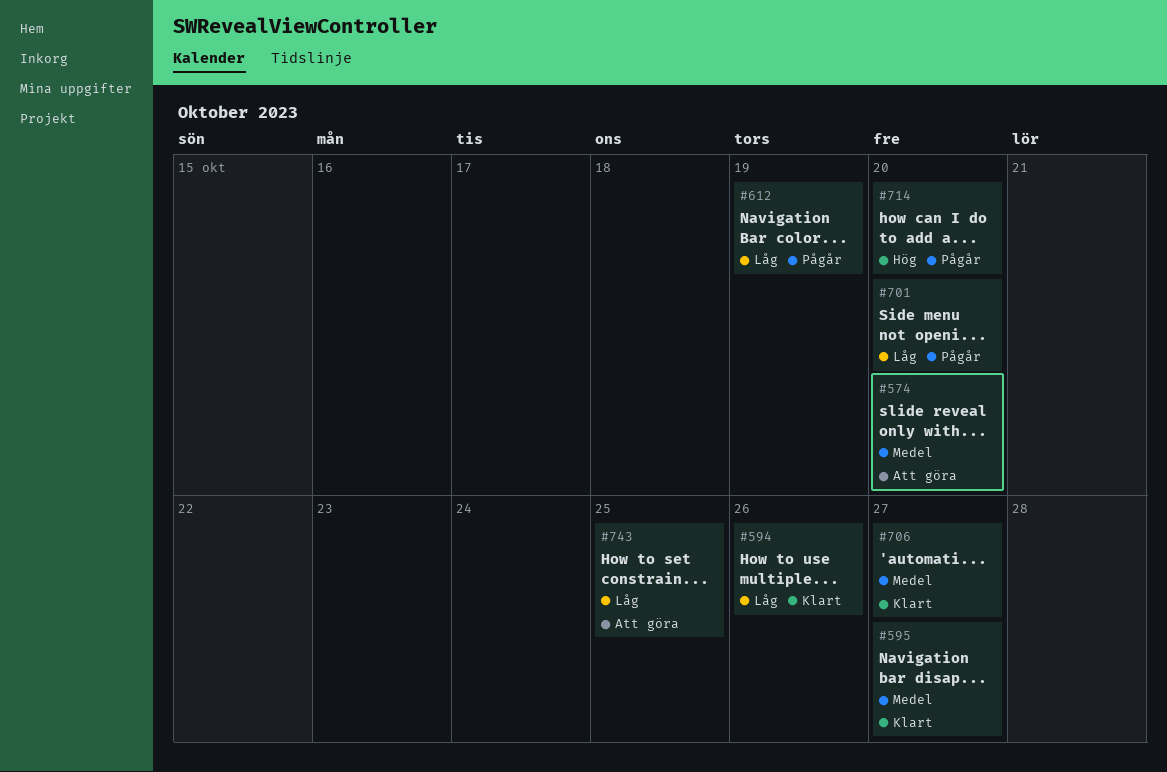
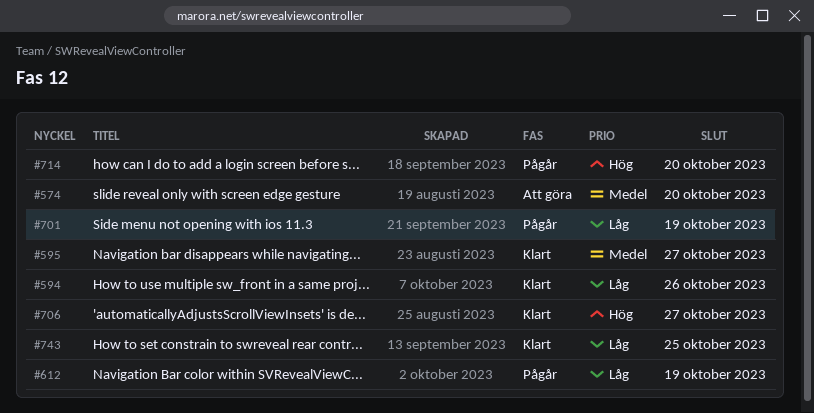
#701, due: Oct 20 -> Oct 19
#706, priority: Medel -> Hög
#743, status: Att göra -> Klart

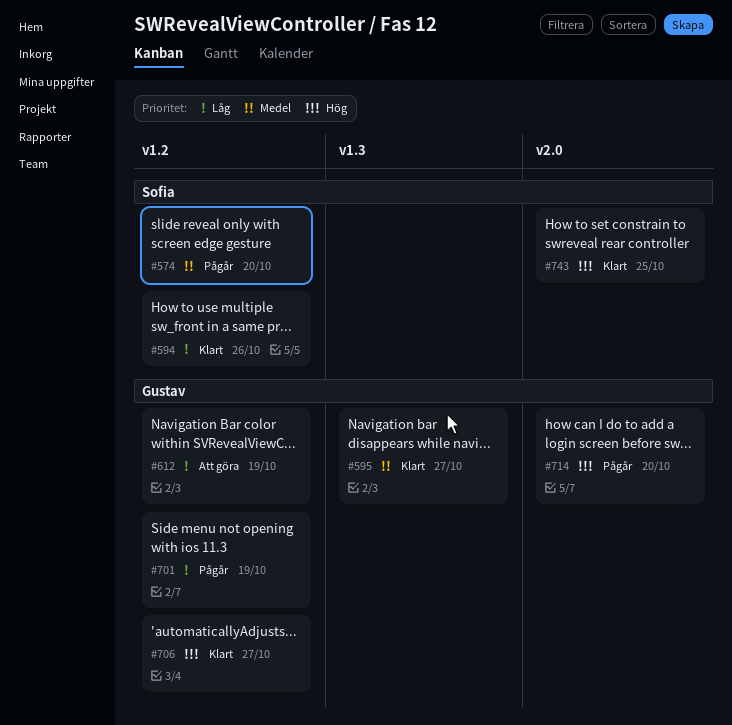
#574, status: Att göra -> Pågår
#612, status: Pågår -> Att göra
#743, priority: Låg -> Hög

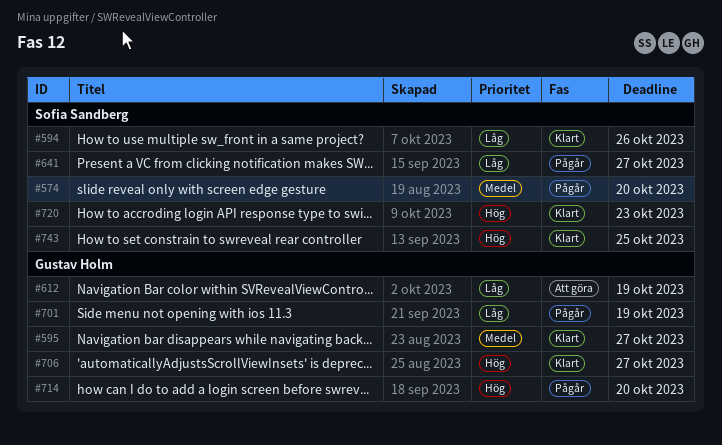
#641: none -> present
#720: none -> present

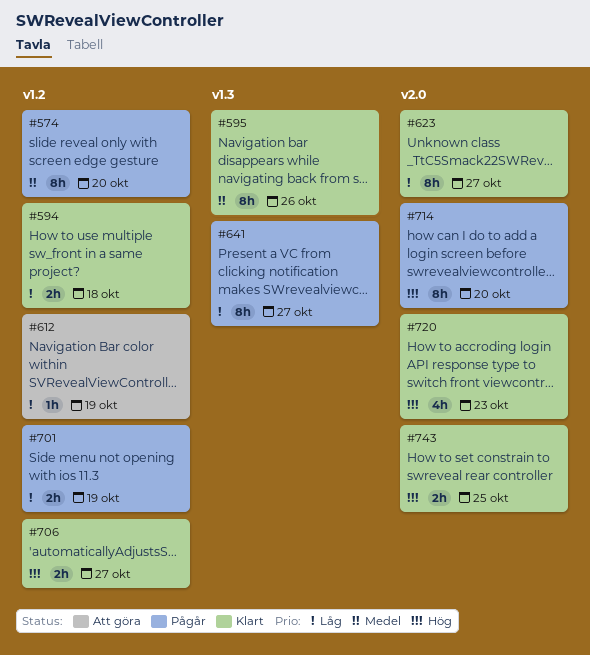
#594, due: Oct 26 -> Oct 18
#595, due: Oct 27 -> Oct 26
#623: none -> present

